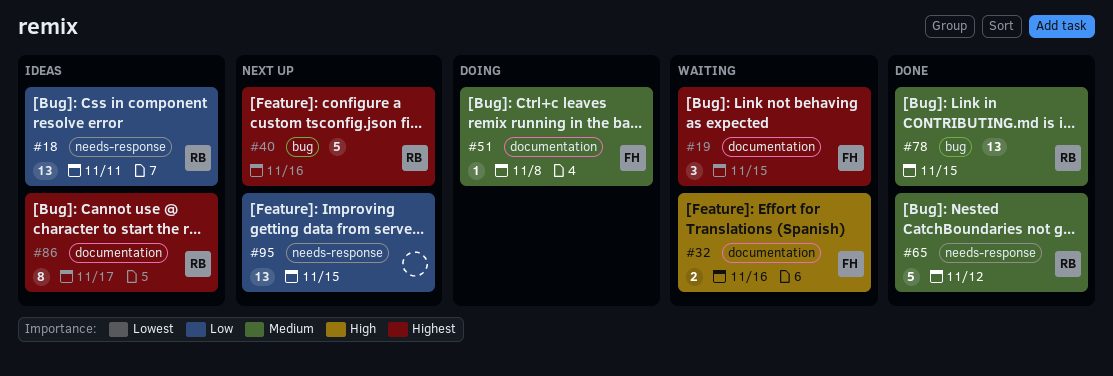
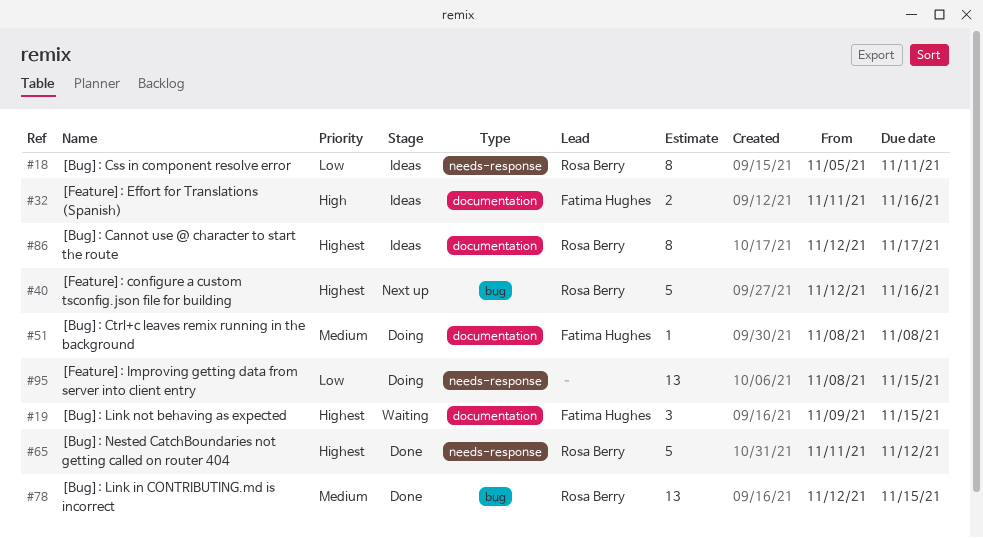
#18, estimate: 13 -> 8
#32, status: Waiting -> Ideas
#65, priority: Medium -> Highest
#95, status: Next up -> Doing

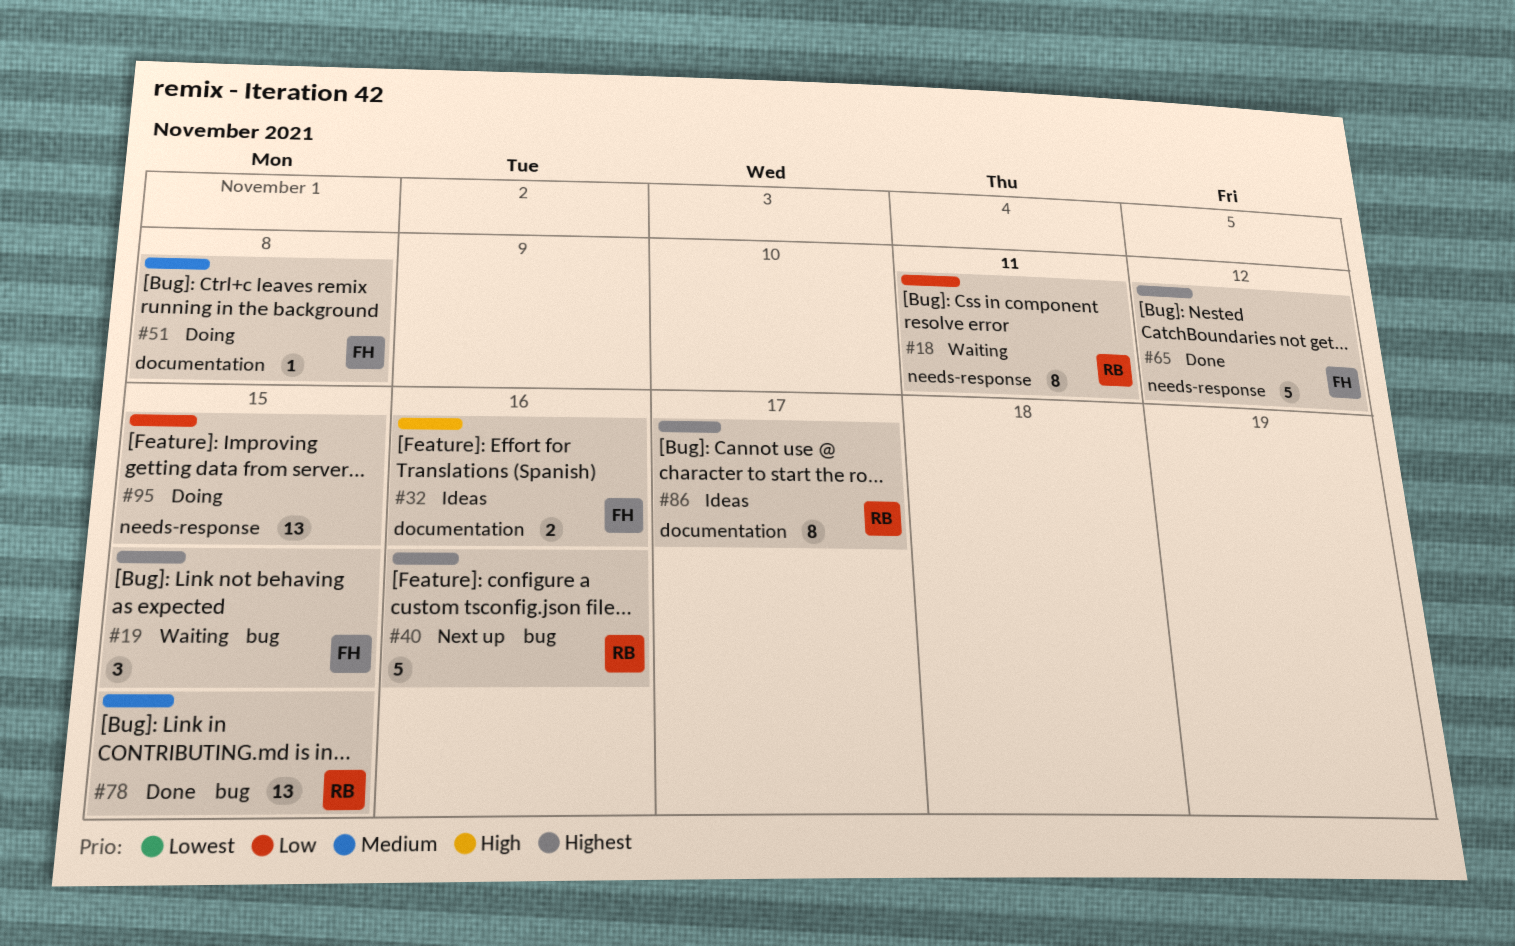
#18, status: Ideas -> Waiting
#19, label: documentation -> bug
#65, owner: Rosa Berry -> Fatima Hughes

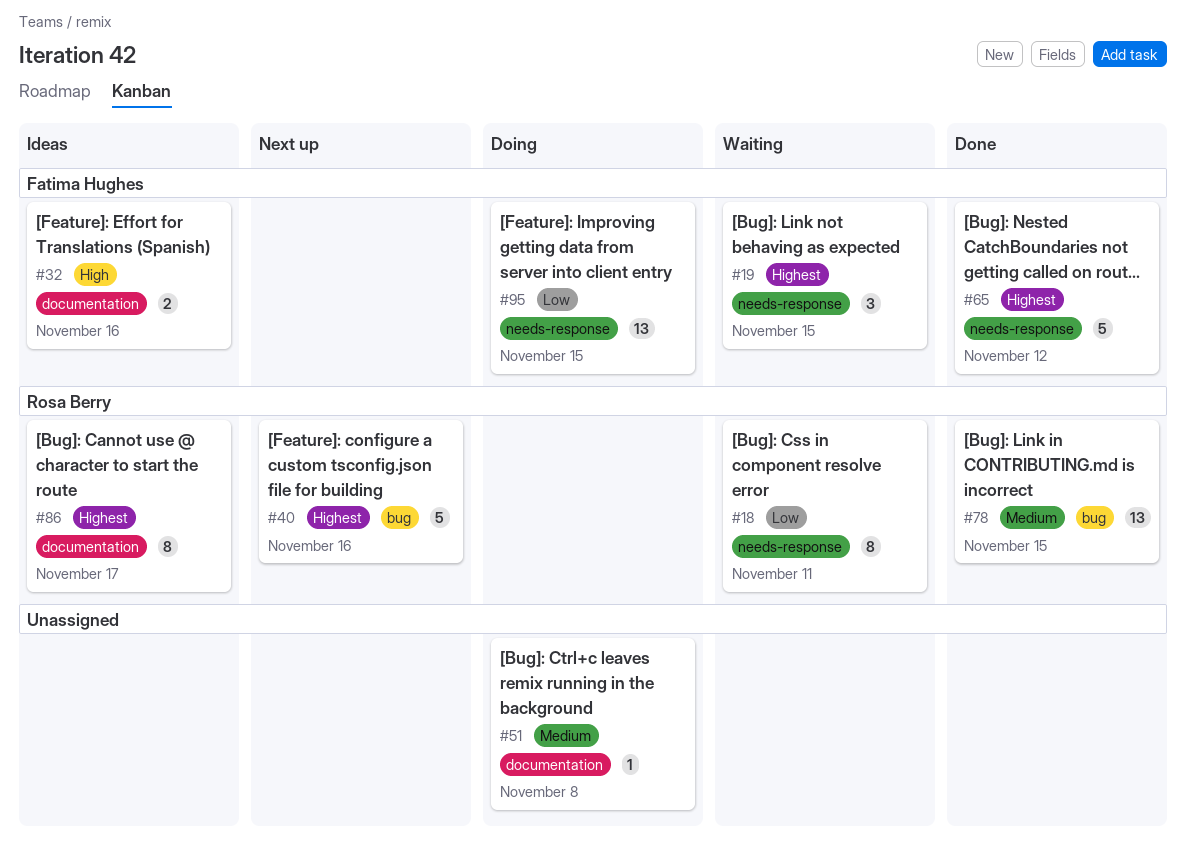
#19, label: bug -> needs-response
#51, owner: Fatima Hughes -> none
#95, owner: none -> Fatima Hughes

